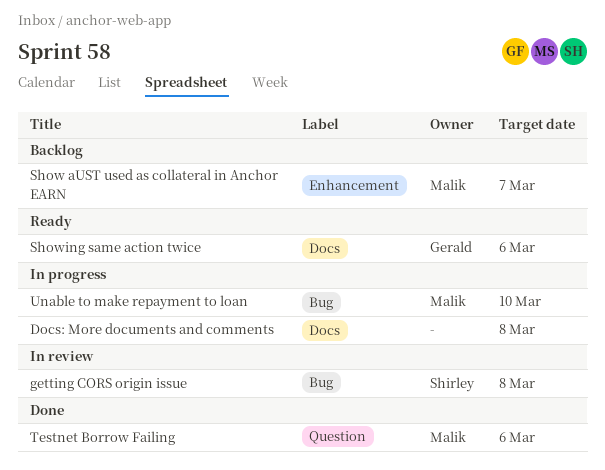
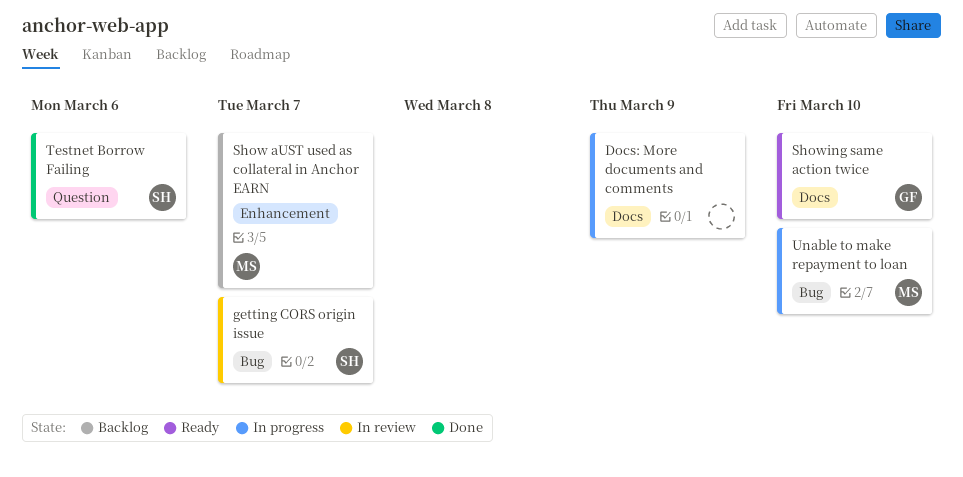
Docs: More documents and comments, due: Mar 8 -> Mar 9
getting CORS origin issue, due: Mar 8 -> Mar 7
Showing same action twice, due: Mar 6 -> Mar 10
Testnet Borrow Failing, owner: Malik -> Shirley

